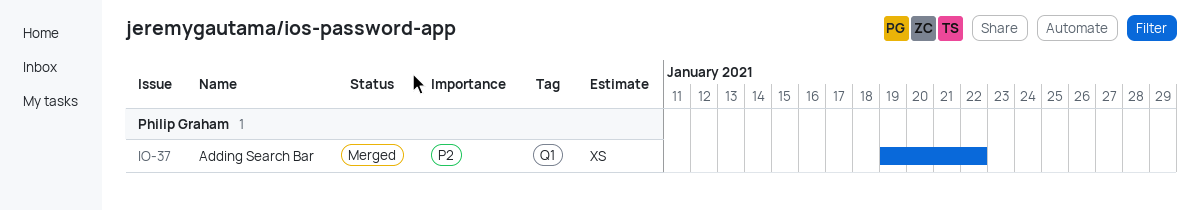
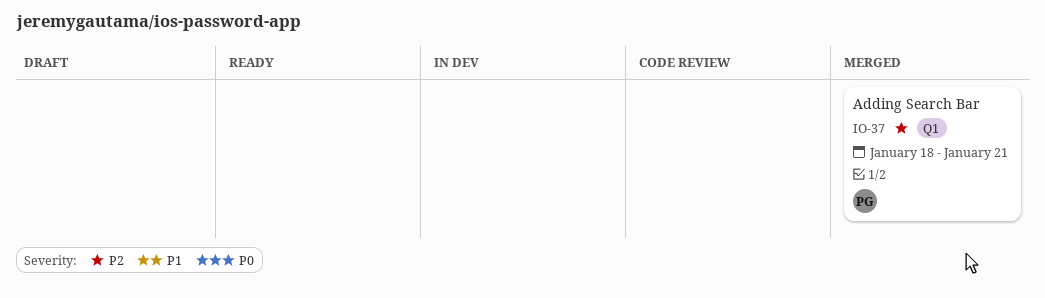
IO-37, start: Jan 19 -> Jan 18
IO-37, due: Jan 22 -> Jan 21

